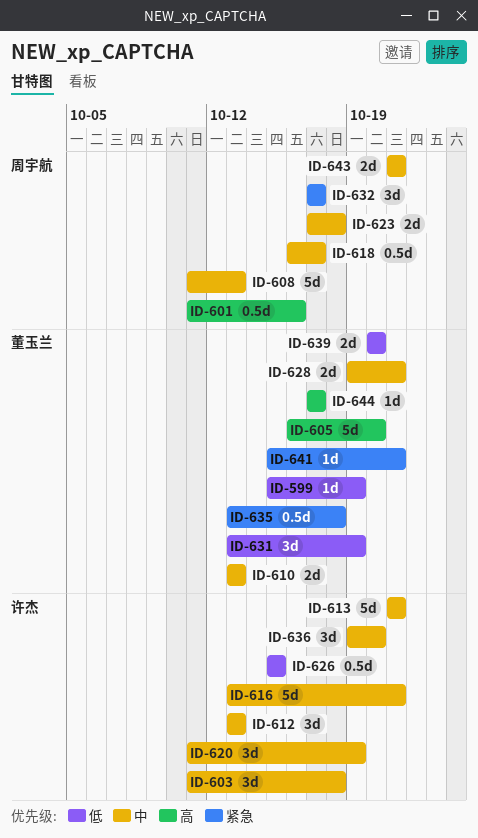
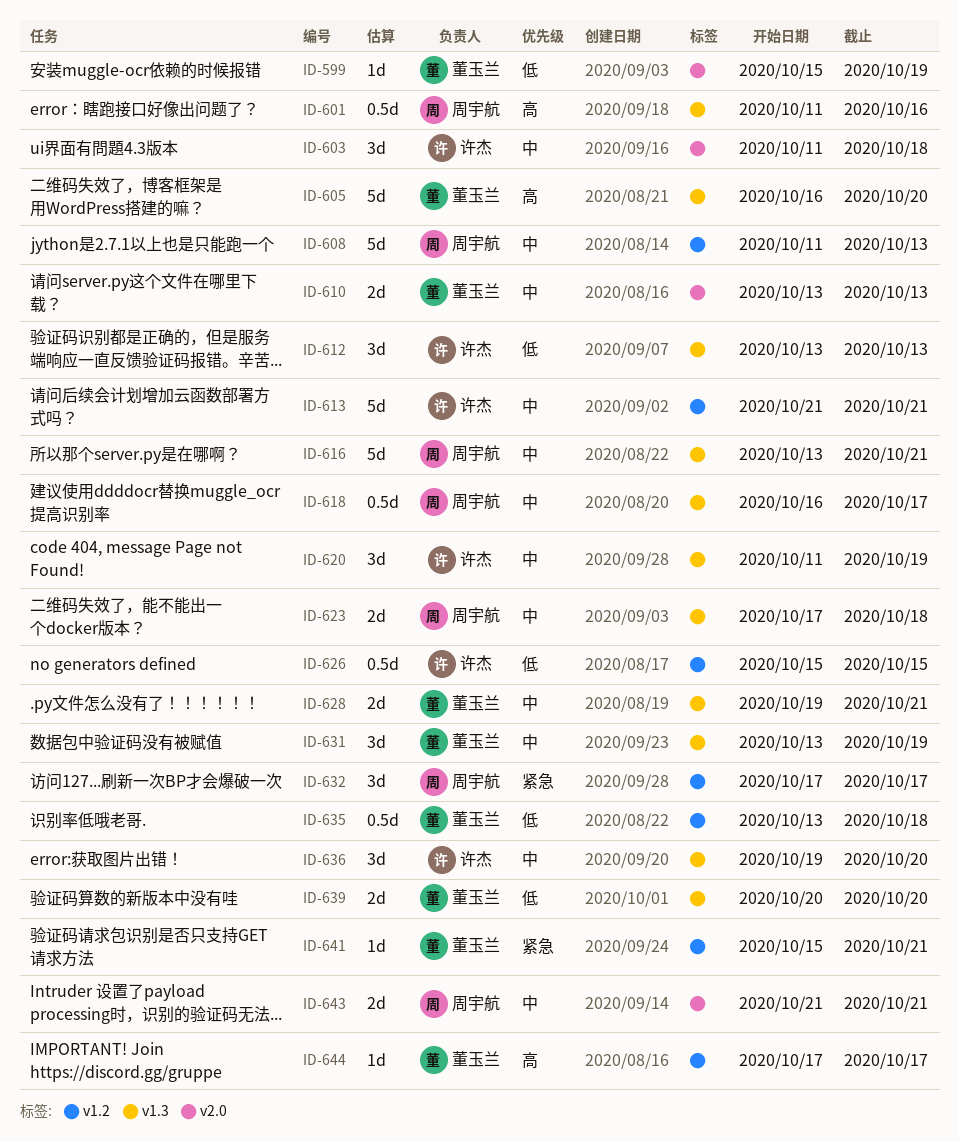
ID-612, priority: 中 -> 低
ID-616, owner: 许杰 -> 周宇航
ID-631, priority: 低 -> 中
ID-635, priority: 紧急 -> 低

